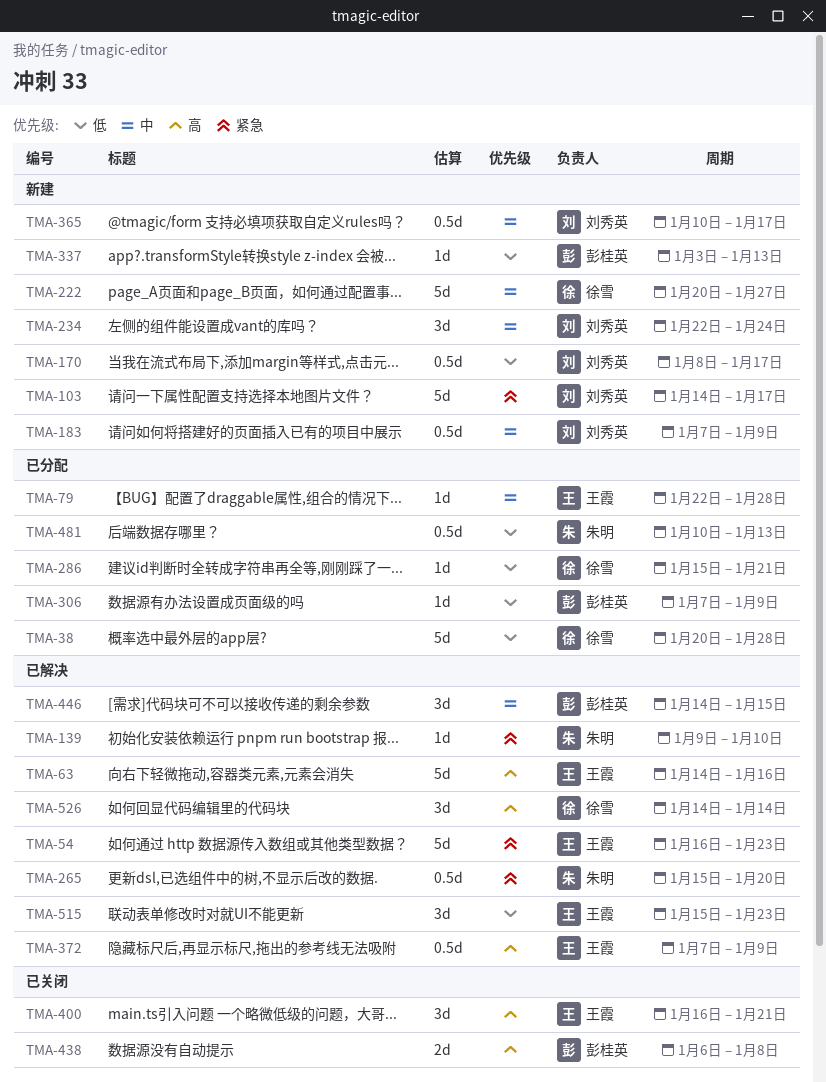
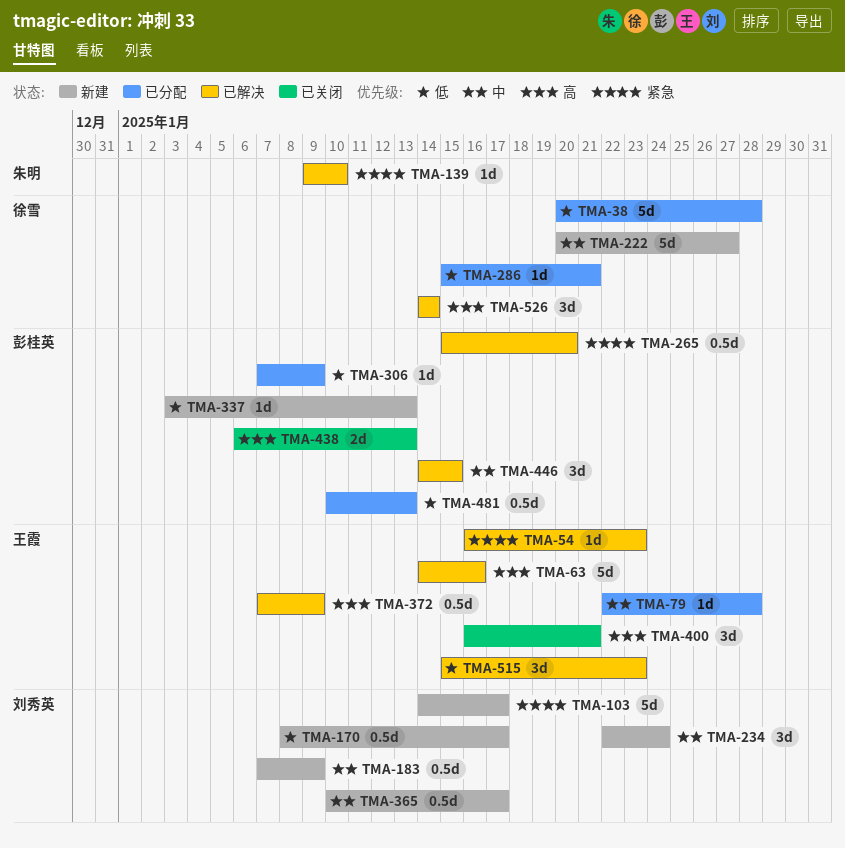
TMA-54, estimate: 5d -> 1d
TMA-265, owner: 朱明 -> 彭桂英
TMA-438, due: Jan 8 -> Jan 13
TMA-481, owner: 朱明 -> 彭桂英

